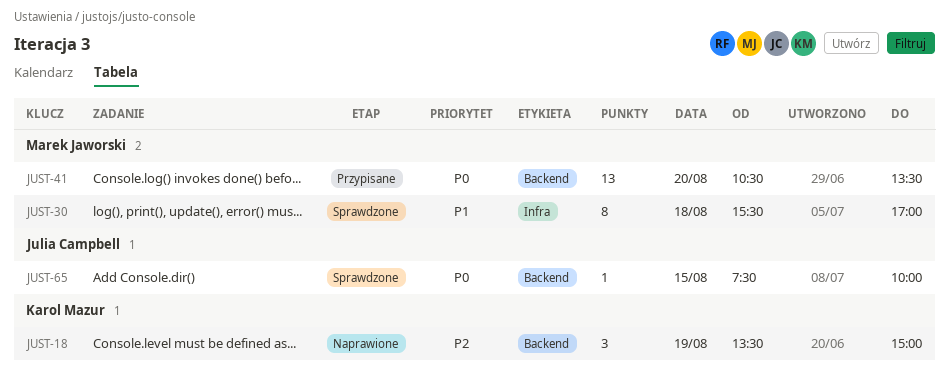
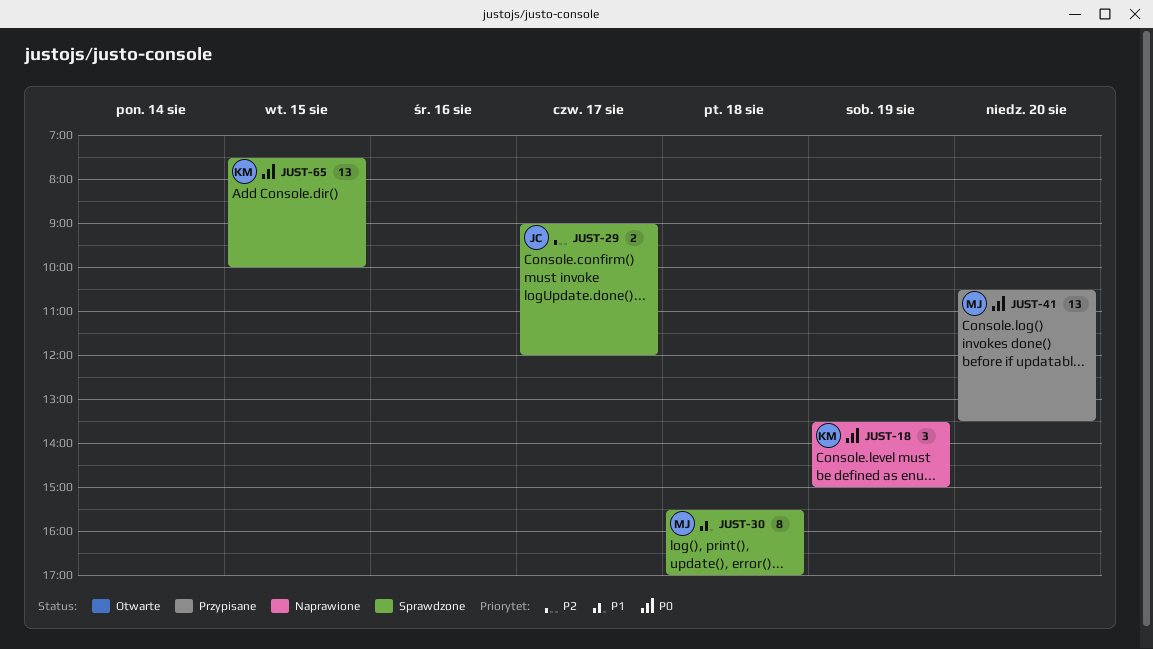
JUST-18, priority: P2 -> P0
JUST-29: none -> present
JUST-65, owner: Julia Campbell -> Karol Mazur
JUST-65, estimate: 1 -> 13

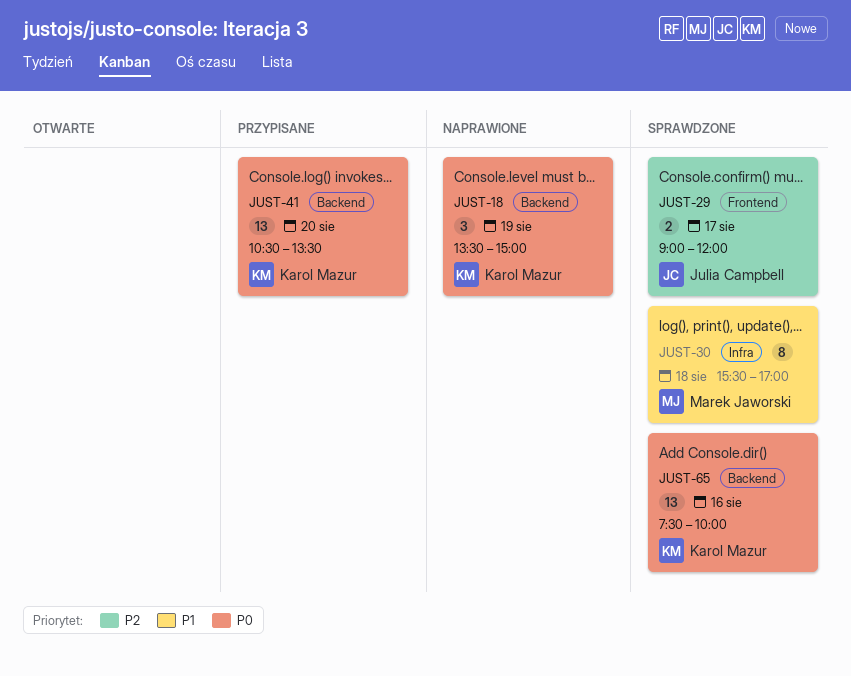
JUST-41, owner: Marek Jaworski -> Karol Mazur
JUST-65, day: Aug 15 -> Aug 16

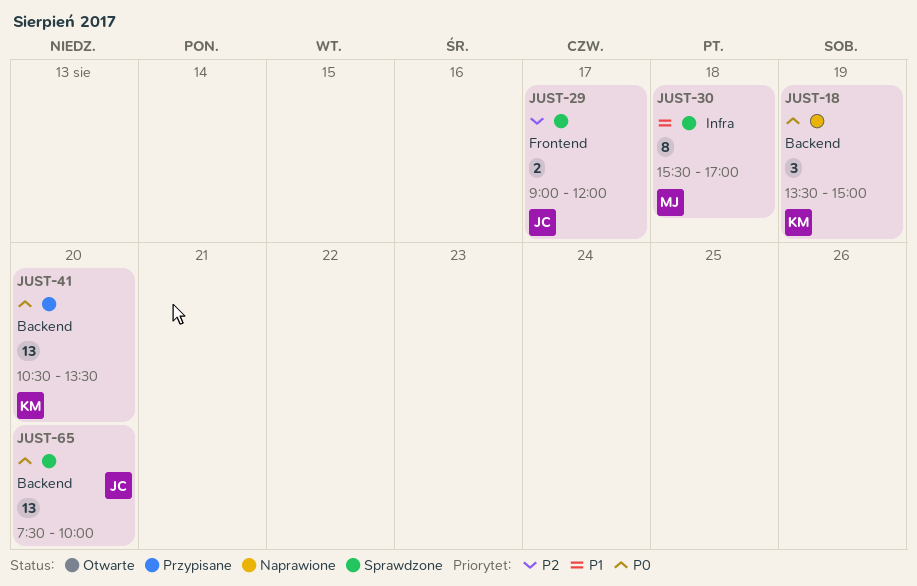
JUST-65, owner: Karol Mazur -> Julia Campbell
JUST-65, day: Aug 16 -> Aug 20

